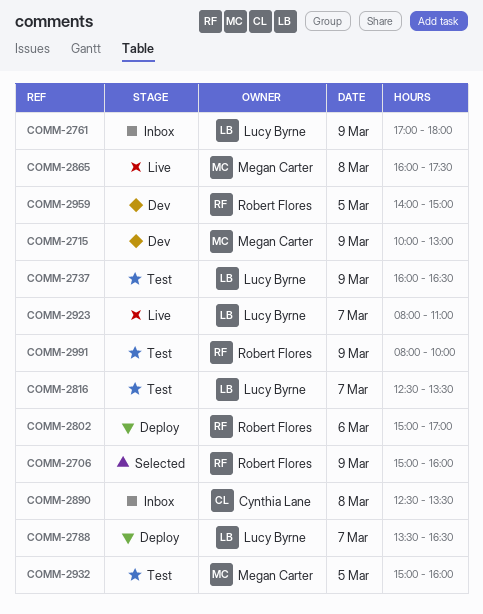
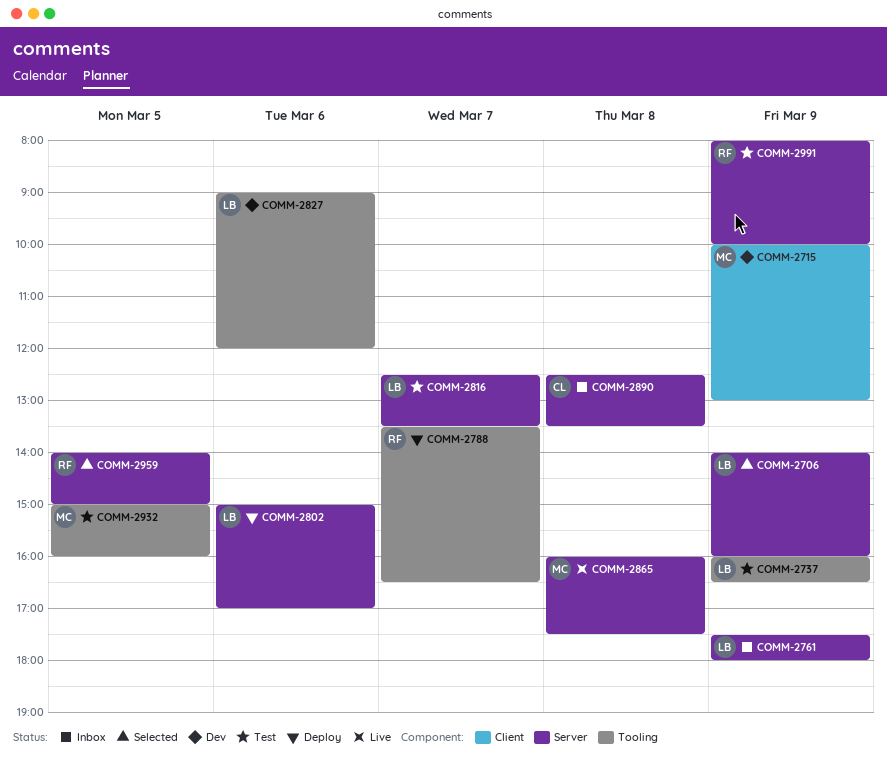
COMM-2706, owner: Robert Flores -> Lucy Byrne
COMM-2706, begins: 15:00 -> 14:00
COMM-2761, begins: 17:00 -> 17:30
COMM-2788, owner: Lucy Byrne -> Robert Flores
COMM-2802, owner: Robert Flores -> Lucy Byrne
COMM-2827: none -> present
COMM-2923: present -> none
COMM-2959, status: Dev -> Selected

